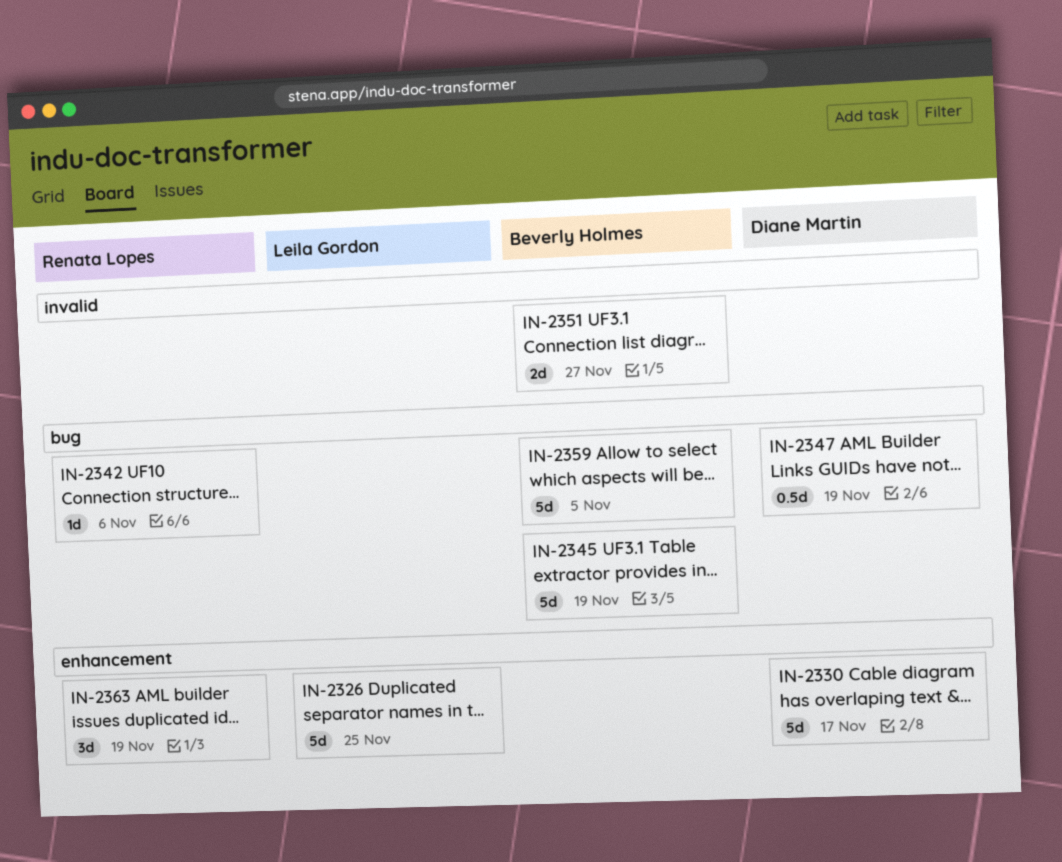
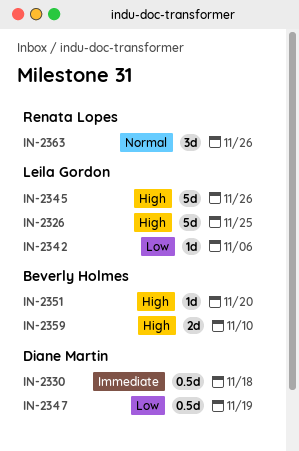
IN-2330, estimate: 5d -> 0.5d
IN-2330, due: Nov 17 -> Nov 18
IN-2342, owner: Renata Lopes -> Leila Gordon
IN-2345, owner: Beverly Holmes -> Leila Gordon
IN-2345, due: Nov 19 -> Nov 26
IN-2351, estimate: 2d -> 1d
IN-2351, due: Nov 27 -> Nov 20
IN-2359, estimate: 5d -> 2d
IN-2359, due: Nov 5 -> Nov 10
IN-2363, due: Nov 19 -> Nov 26

